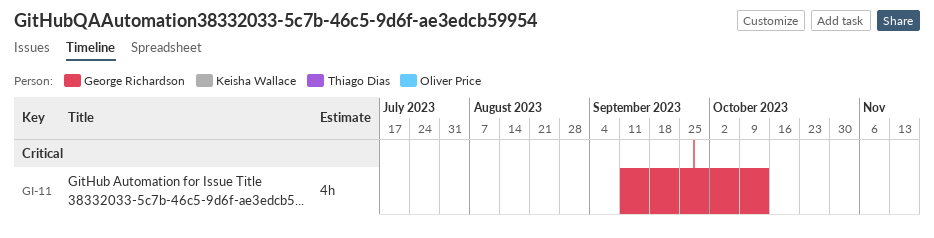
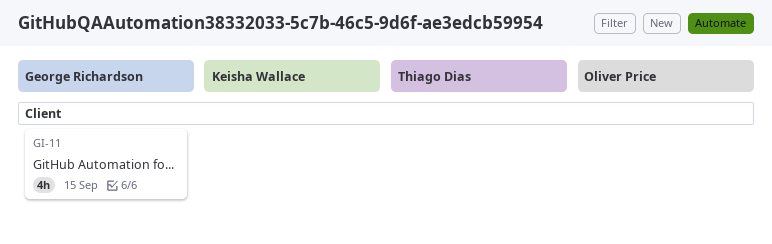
GI-11, due: Oct 13 -> Sep 15

